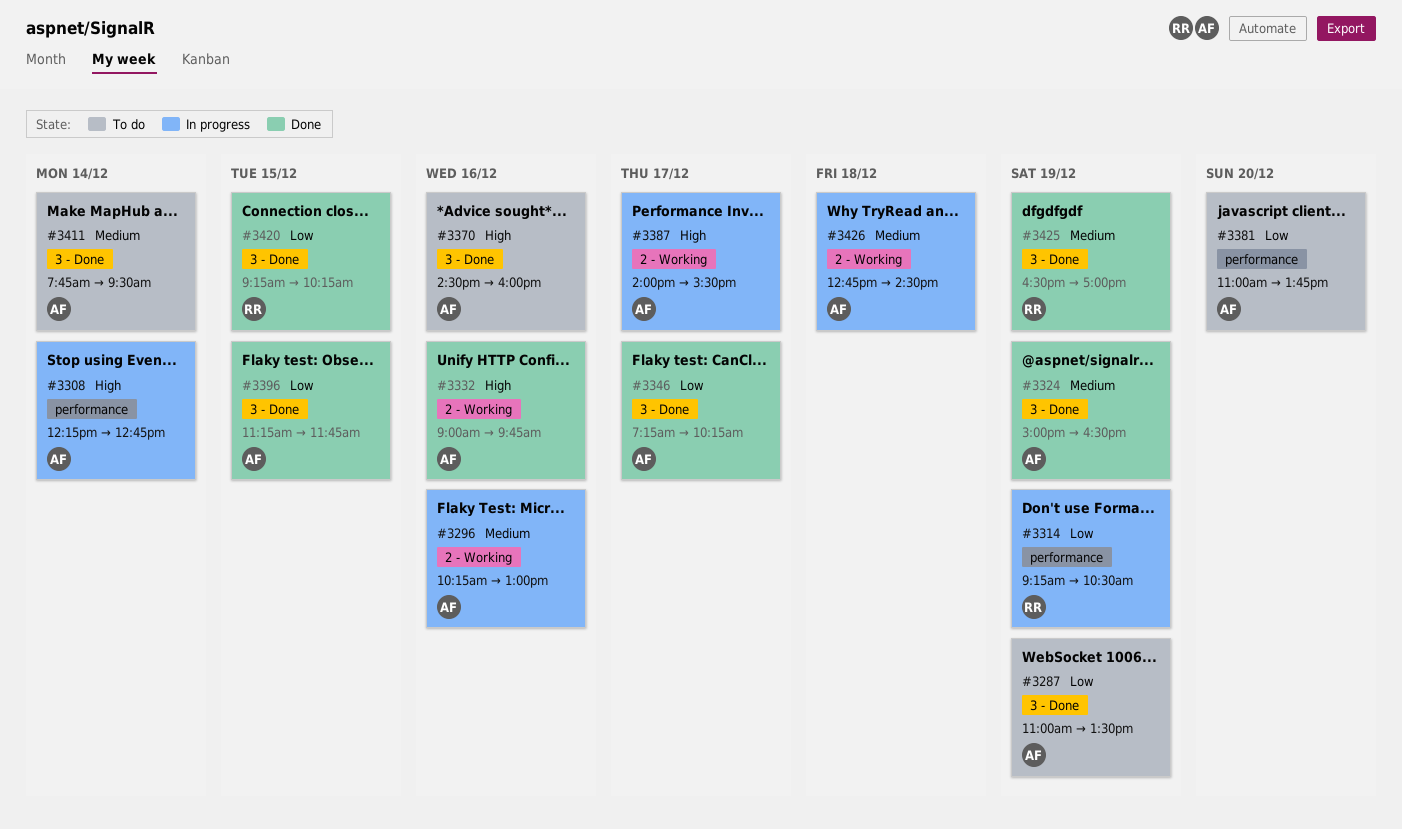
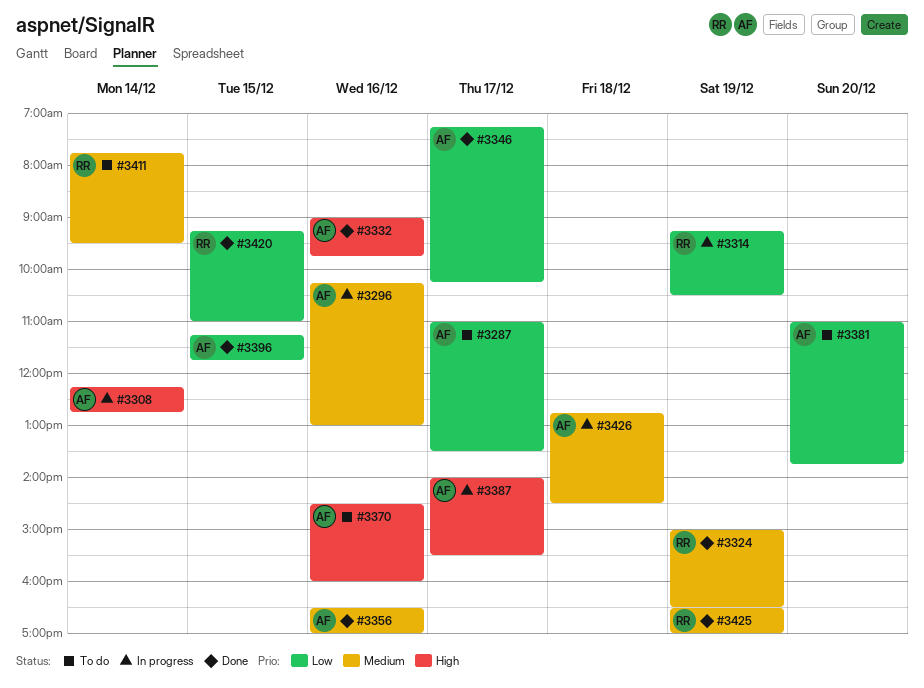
#3287, day: Dec 19 -> Dec 17
#3324, owner: AF -> RR
#3356: none -> present
#3411, owner: AF -> RR
#3420, ends: 10:15 -> 11:00

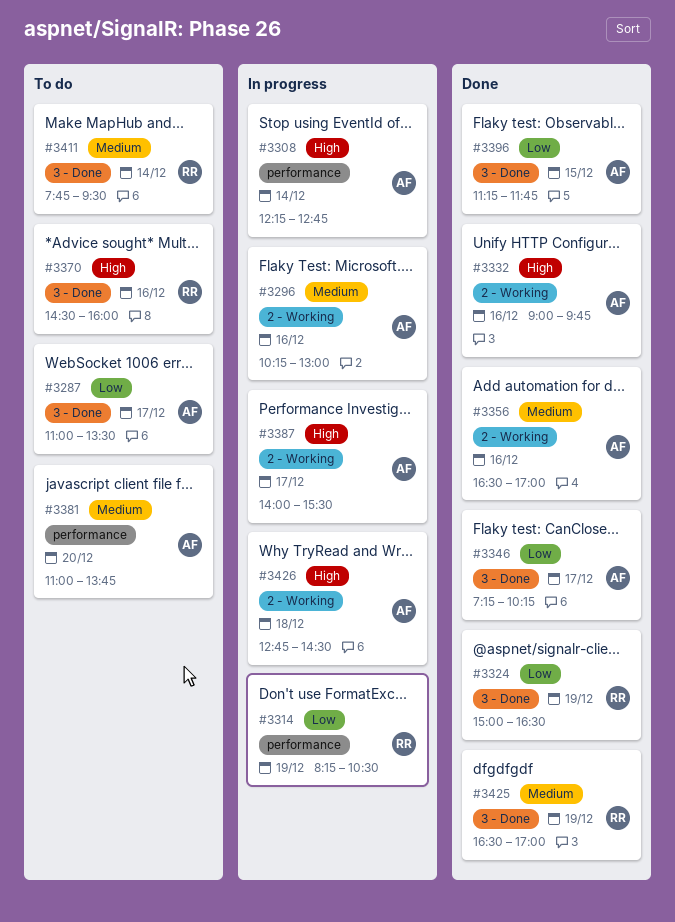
#3314, begins: 09:15 -> 08:15
#3324, priority: Medium -> Low
#3370, owner: AF -> RR
#3381, priority: Low -> Medium
#3420: present -> none
#3426, priority: Medium -> High

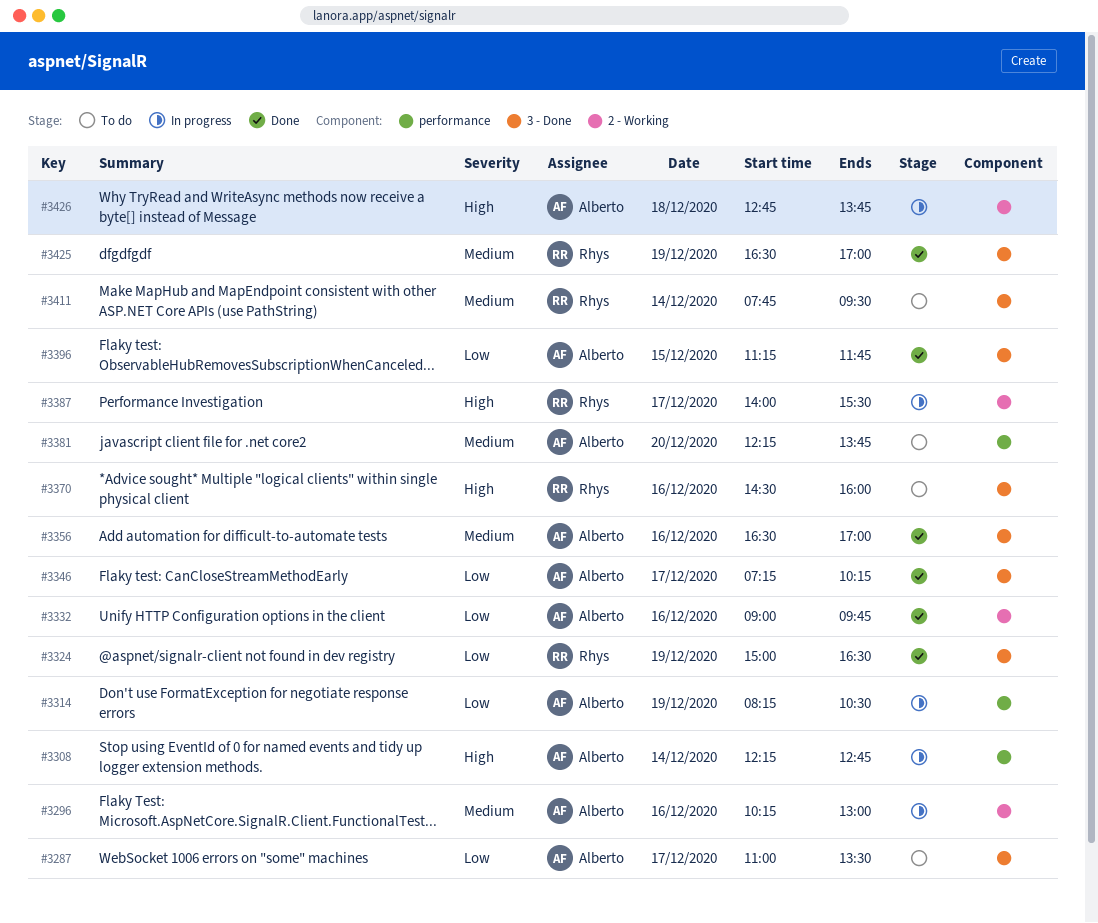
#3314, owner: Rhys -> Alberto
#3332, priority: High -> Low
#3356, label: 2 - Working -> 3 - Done
#3381, begins: 11:00 -> 12:15
#3387, owner: Alberto -> Rhys
#3426, ends: 14:30 -> 13:45

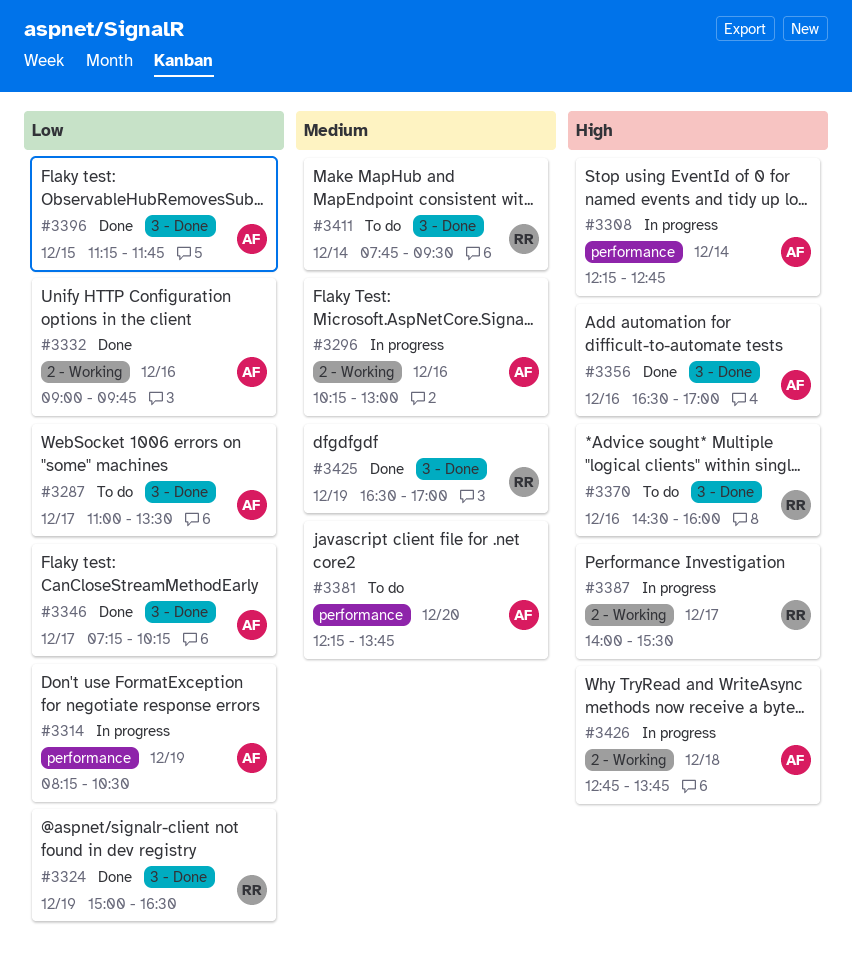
#3356, priority: Medium -> High

